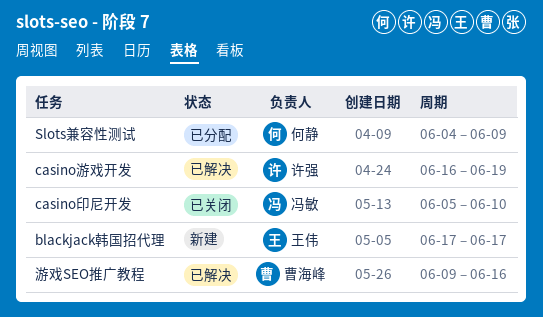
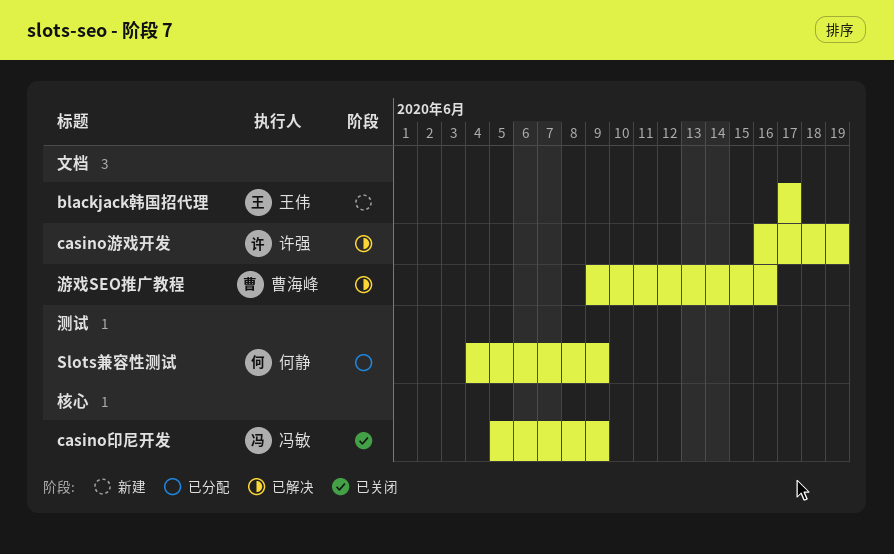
casino印尼开发, due: Jun 10 -> Jun 9

